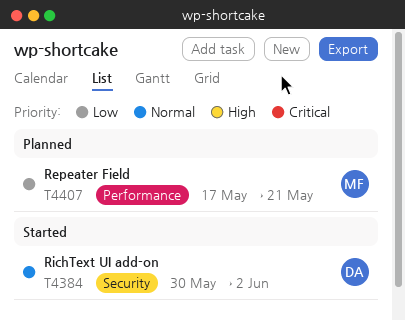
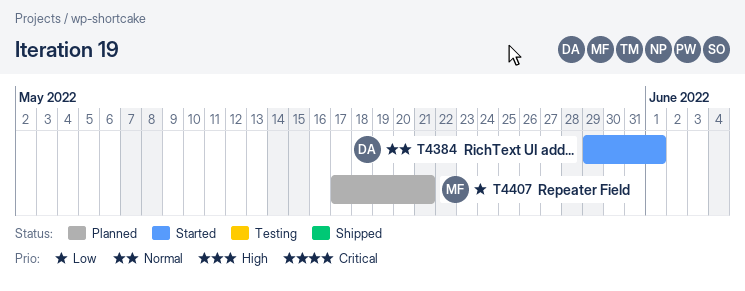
T4384, start: May 30 -> May 29
T4384, due: Jun 2 -> Jun 1

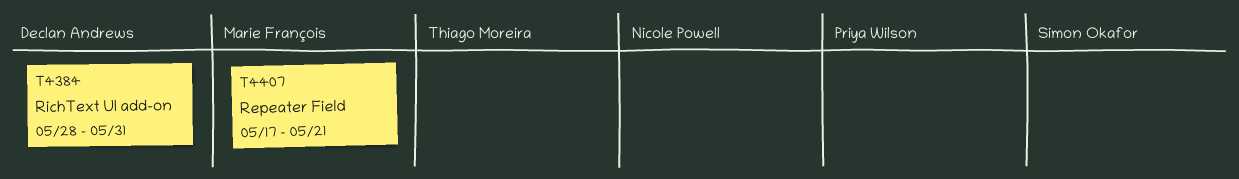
T4384, start: May 29 -> May 28
T4384, due: Jun 1 -> May 31

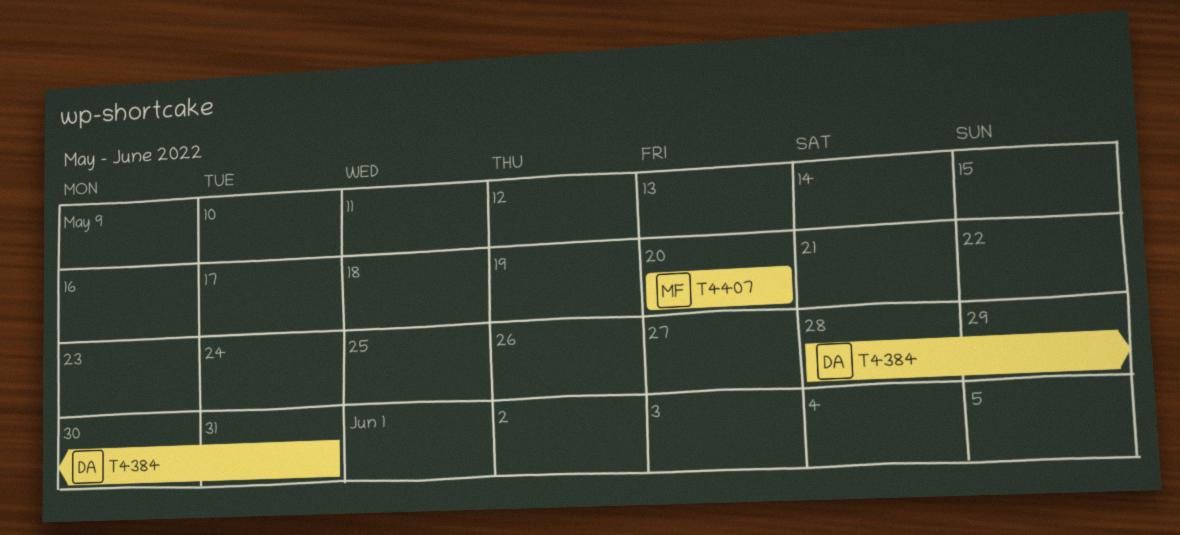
T4407, start: May 17 -> May 20
T4407, due: May 21 -> May 20

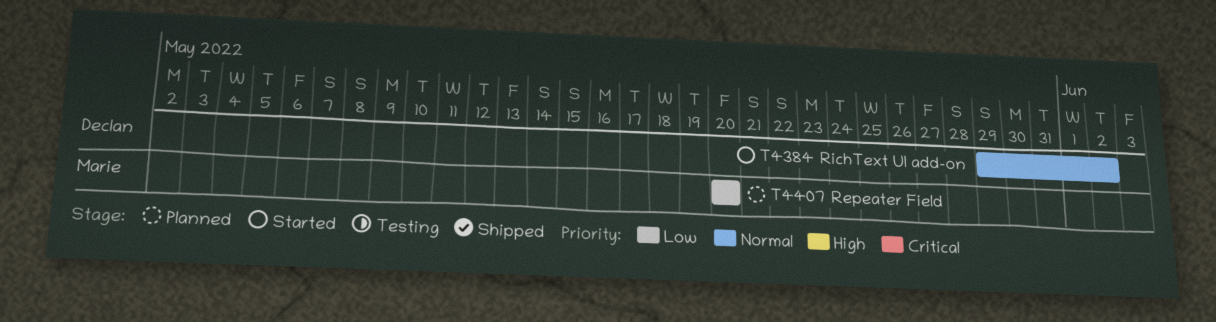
T4384, start: May 28 -> May 29
T4384, due: May 31 -> Jun 2

